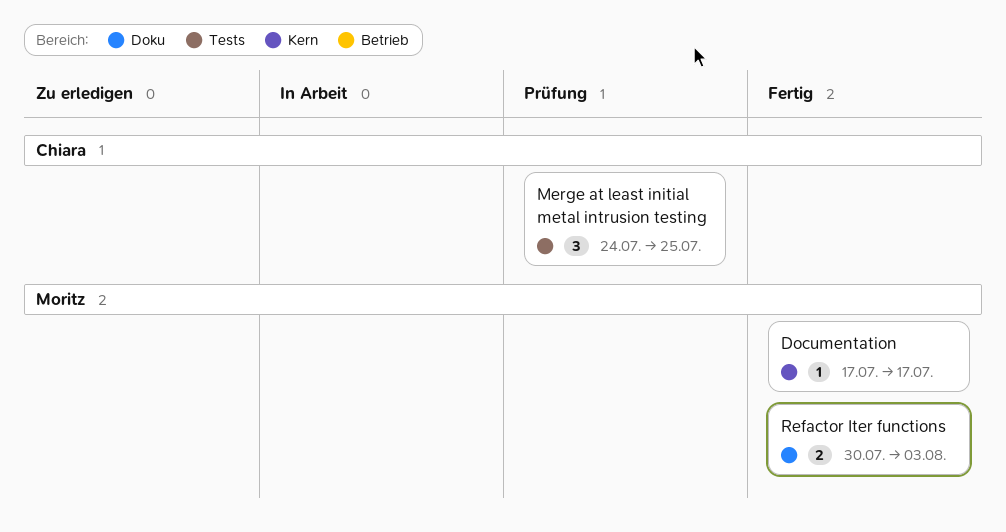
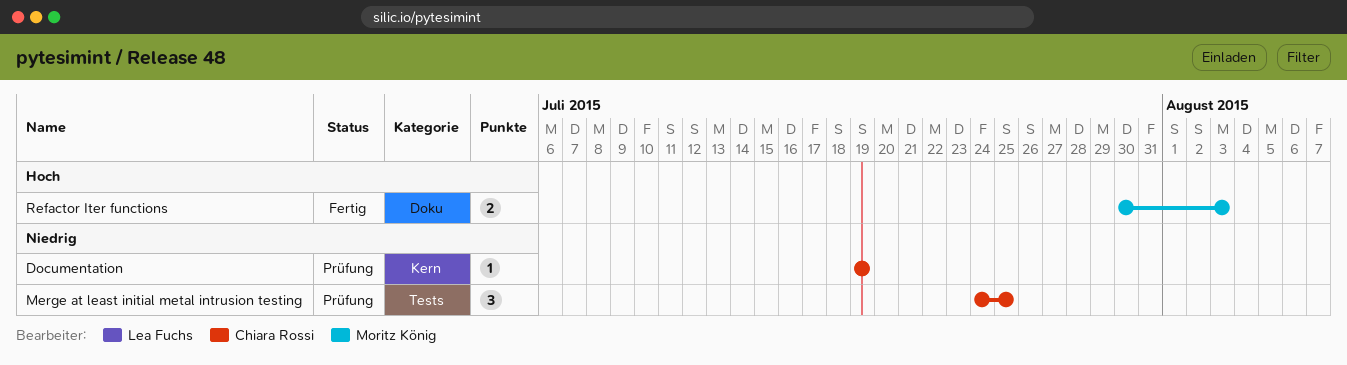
Documentation, status: Fertig -> Prüfung
Documentation, owner: Moritz König -> Chiara Rossi
Documentation, start: Jul 17 -> Jul 19
Documentation, due: Jul 17 -> Jul 19

